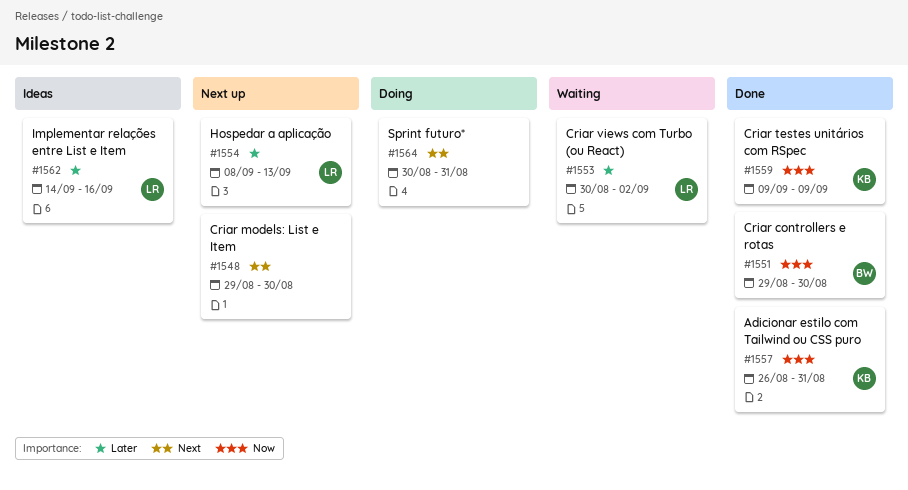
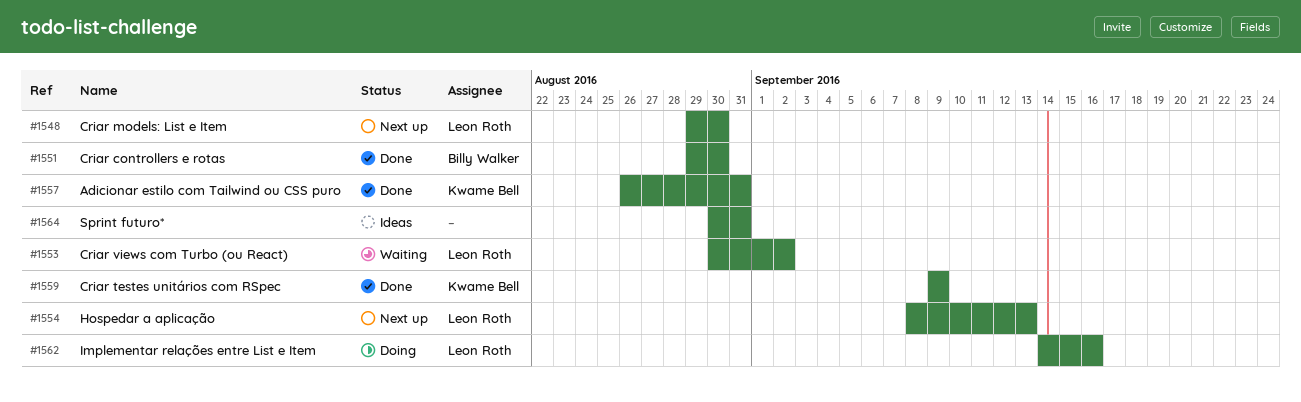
#1548, owner: none -> Leon Roth
#1562, status: Ideas -> Doing
#1564, status: Doing -> Ideas

